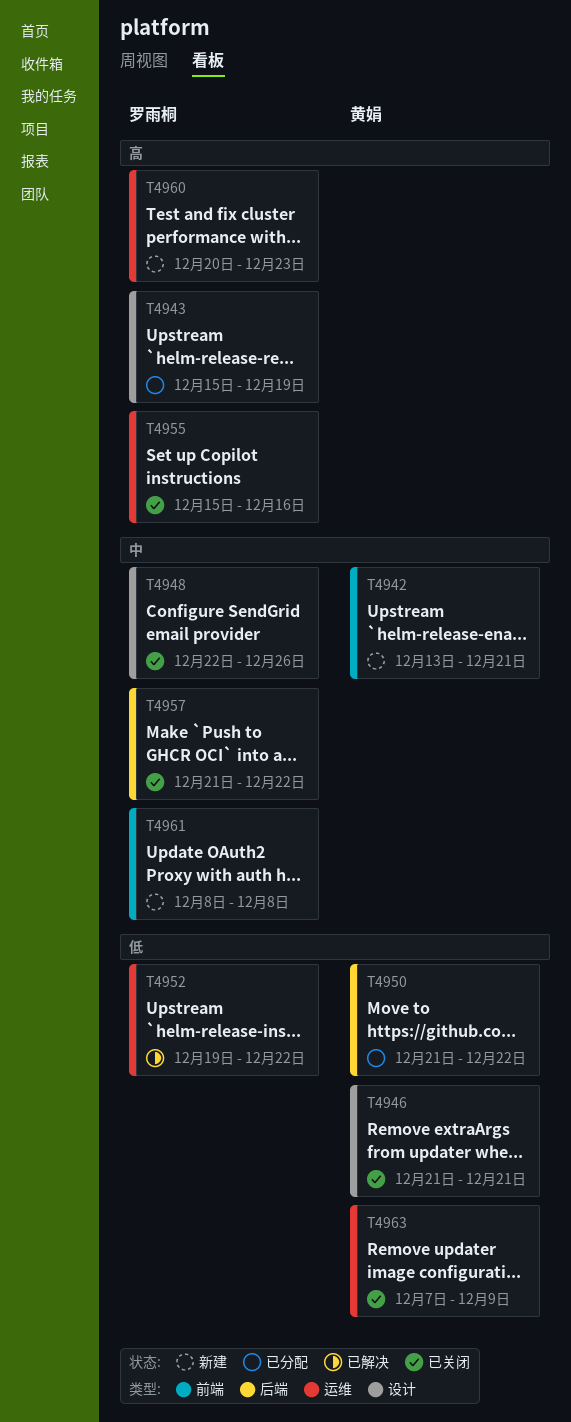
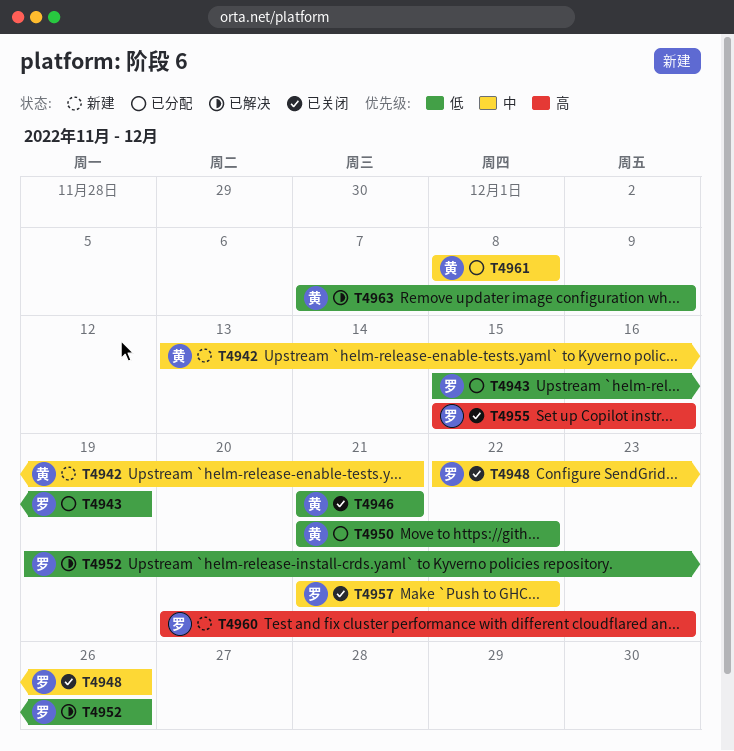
T4943, priority: 高 -> 低
T4952, due: Dec 22 -> Dec 26
T4961, status: 新建 -> 已分配
T4961, owner: 罗雨桐 -> 黄娟
T4963, status: 已关闭 -> 已解决

